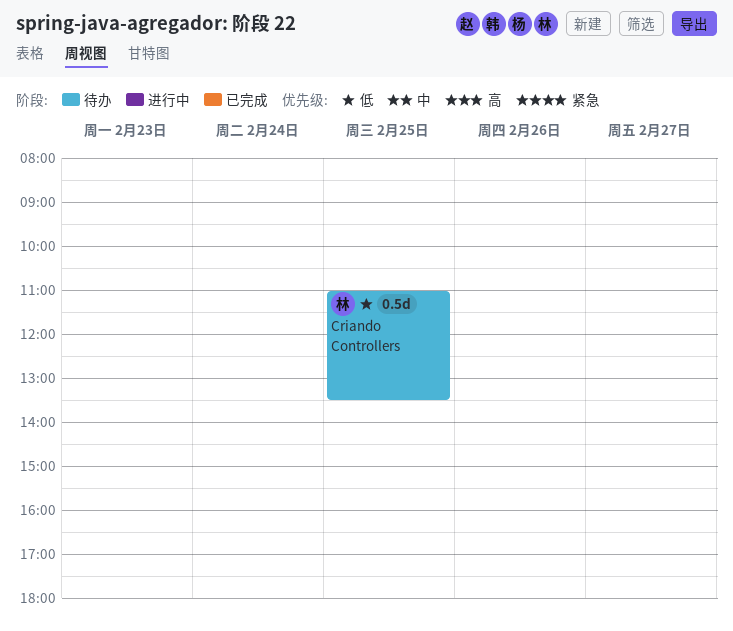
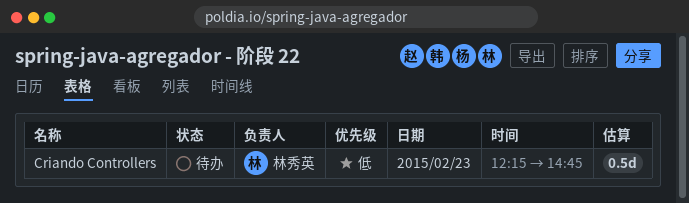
Criando Controllers, day: Feb 25 -> Feb 23
Criando Controllers, begins: 11:00 -> 12:15
Criando Controllers, ends: 13:30 -> 14:45

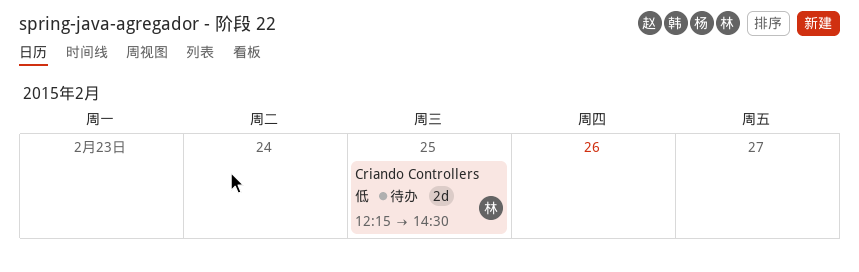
Criando Controllers, estimate: 0.5d -> 2d
Criando Controllers, day: Feb 23 -> Feb 25
Criando Controllers, ends: 14:45 -> 14:30

